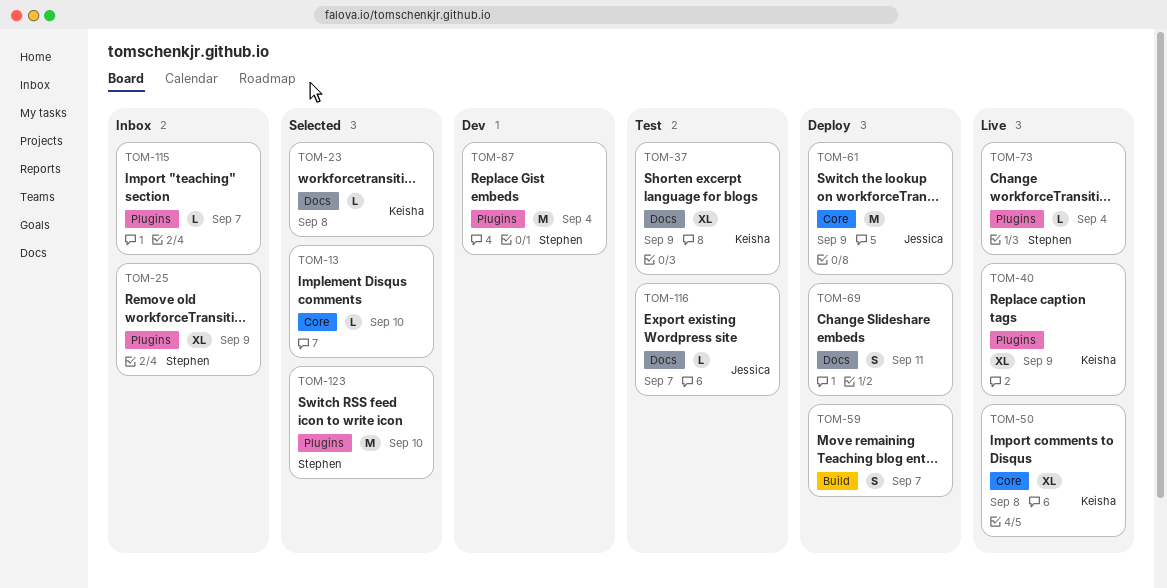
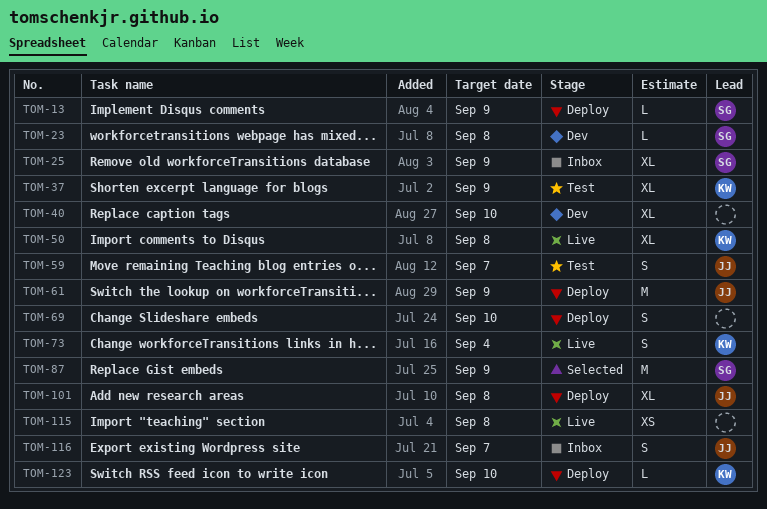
TOM-13, status: Selected -> Deploy
TOM-13, owner: none -> Stephen
TOM-13, due: Sep 10 -> Sep 9
TOM-23, status: Selected -> Dev
TOM-23, owner: Keisha -> Stephen
TOM-40, status: Live -> Dev
TOM-40, owner: Keisha -> none
TOM-40, due: Sep 9 -> Sep 10
TOM-59, status: Deploy -> Test
TOM-59, owner: none -> Jessica
TOM-69, due: Sep 11 -> Sep 10
TOM-73, owner: Stephen -> Keisha
TOM-73, estimate: L -> S
TOM-87, status: Dev -> Selected
TOM-87, due: Sep 4 -> Sep 9
TOM-101: none -> present
TOM-115, status: Inbox -> Live
TOM-115, estimate: L -> XS
TOM-115, due: Sep 7 -> Sep 8
TOM-116, status: Test -> Inbox
TOM-116, estimate: L -> S
TOM-123, status: Selected -> Deploy
TOM-123, owner: Stephen -> Keisha
TOM-123, estimate: M -> L

